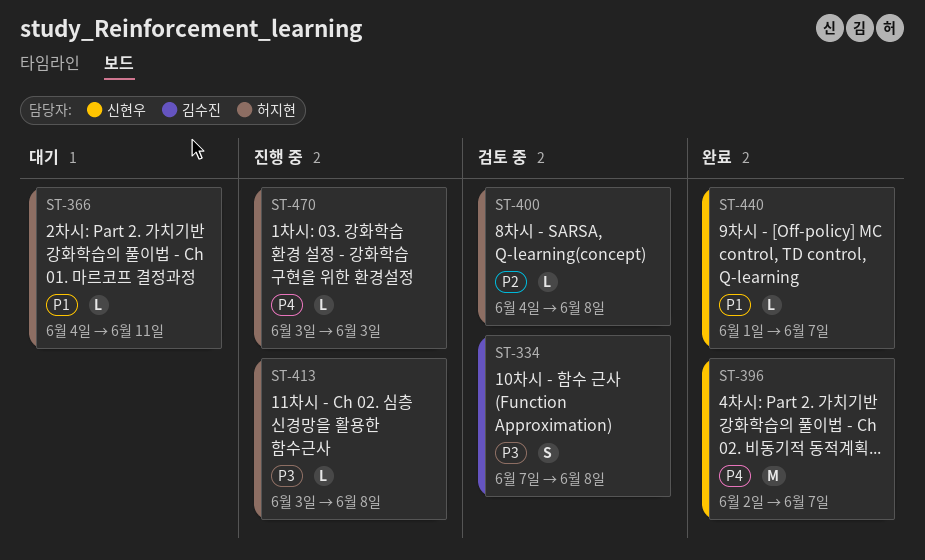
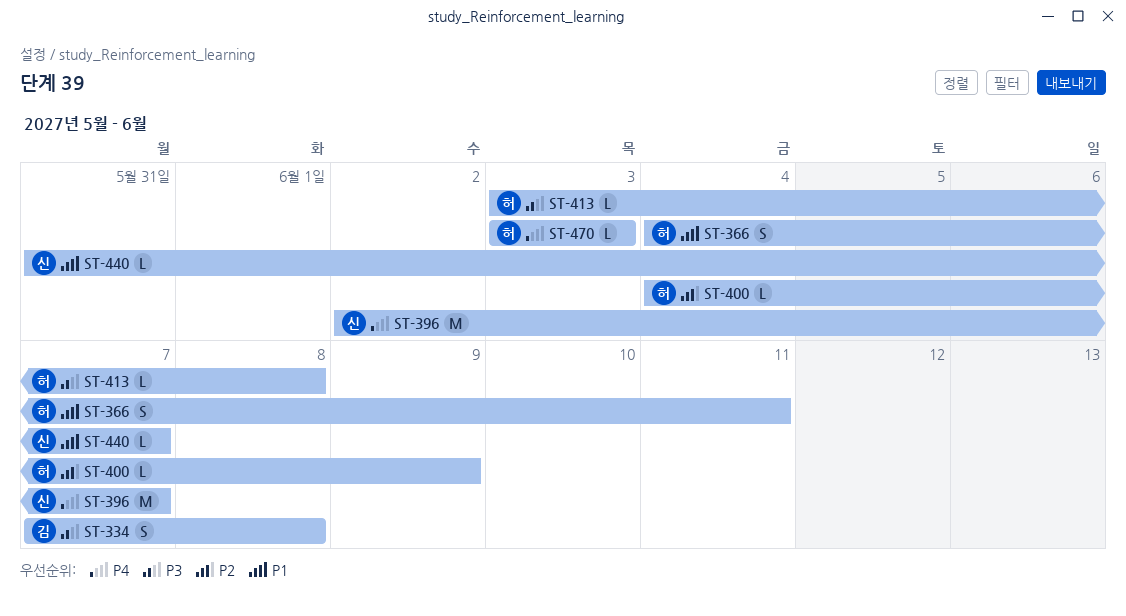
ST-366, estimate: L -> S
ST-400, due: Jun 8 -> Jun 9
ST-440, start: Jun 1 -> May 31

